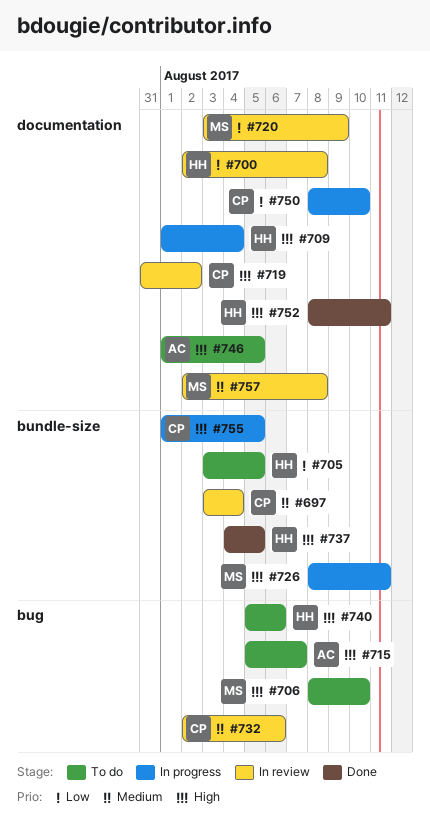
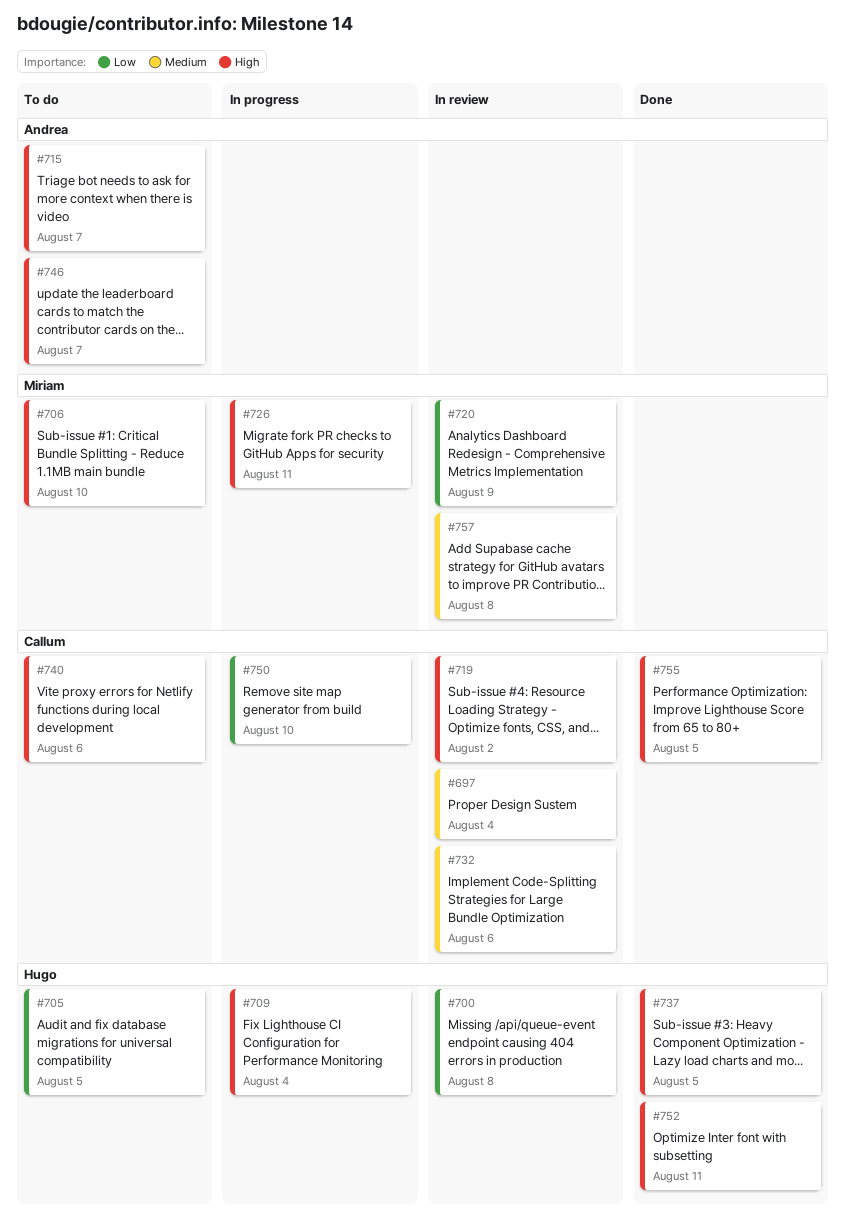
#740, owner: Hugo -> Callum
#746, due: Aug 5 -> Aug 7
#755, status: In progress -> Done

